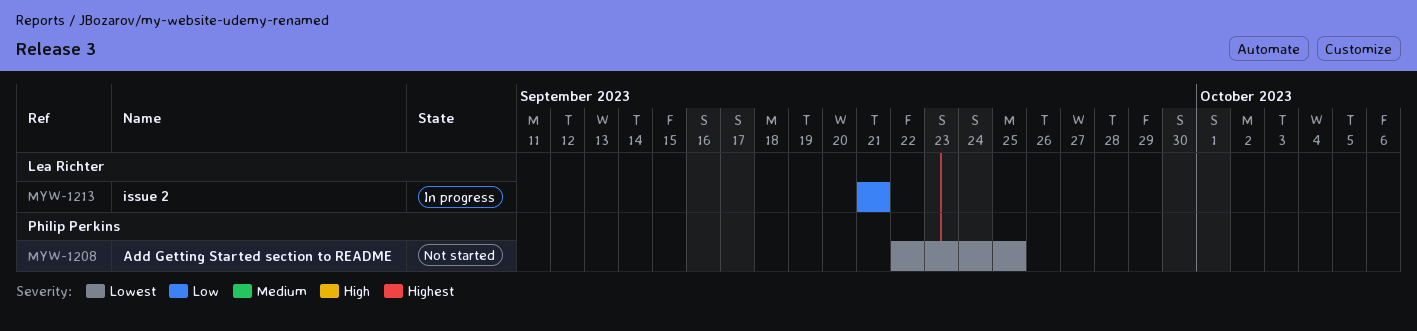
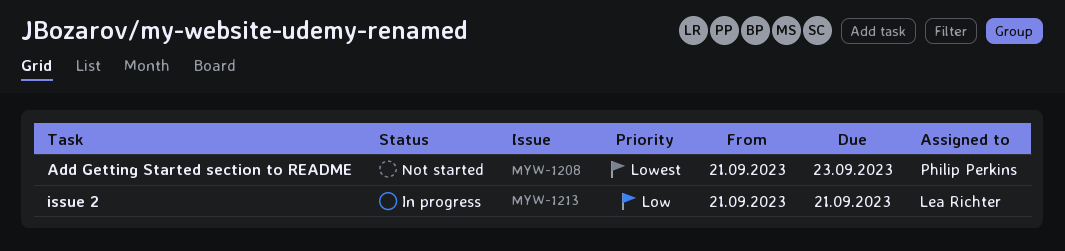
MYW-1208, start: Sep 22 -> Sep 21
MYW-1208, due: Sep 25 -> Sep 23

